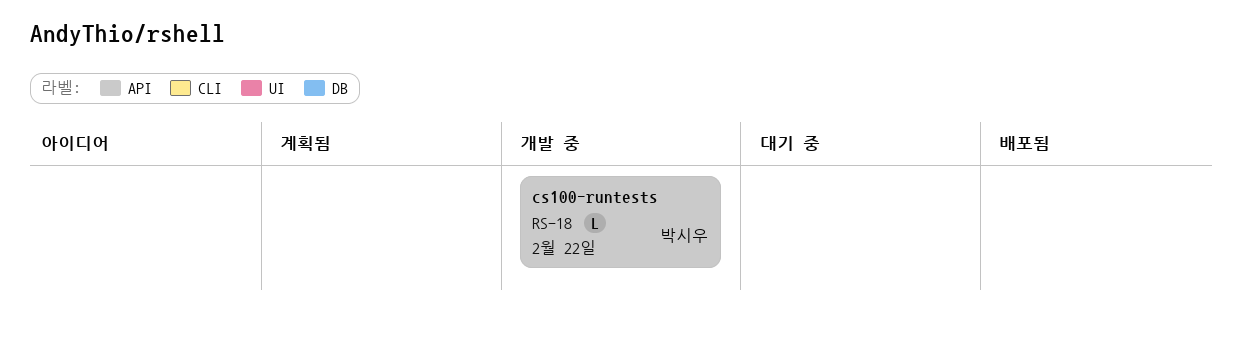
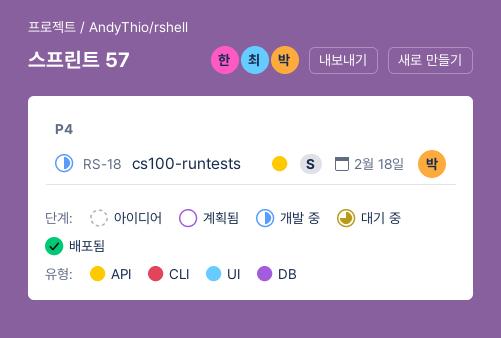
RS-18, estimate: L -> S
RS-18, due: Feb 22 -> Feb 18

